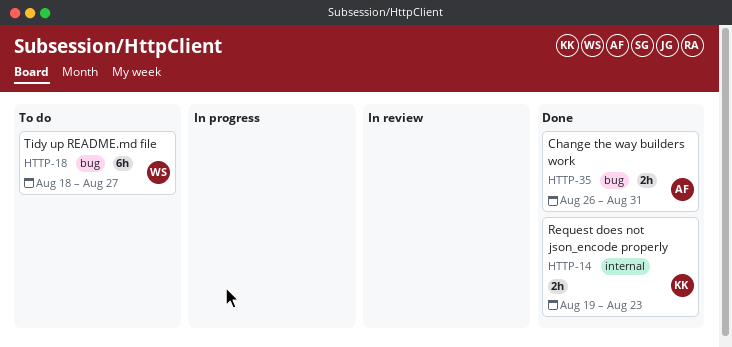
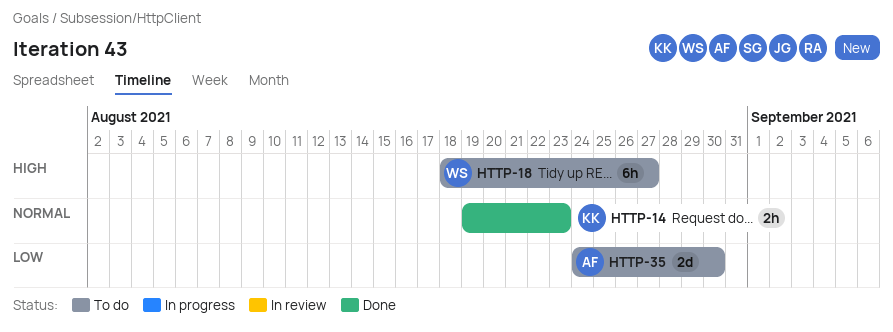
HTTP-35, status: Done -> To do
HTTP-35, estimate: 2h -> 2d
HTTP-35, start: Aug 26 -> Aug 24
HTTP-35, due: Aug 31 -> Aug 30

